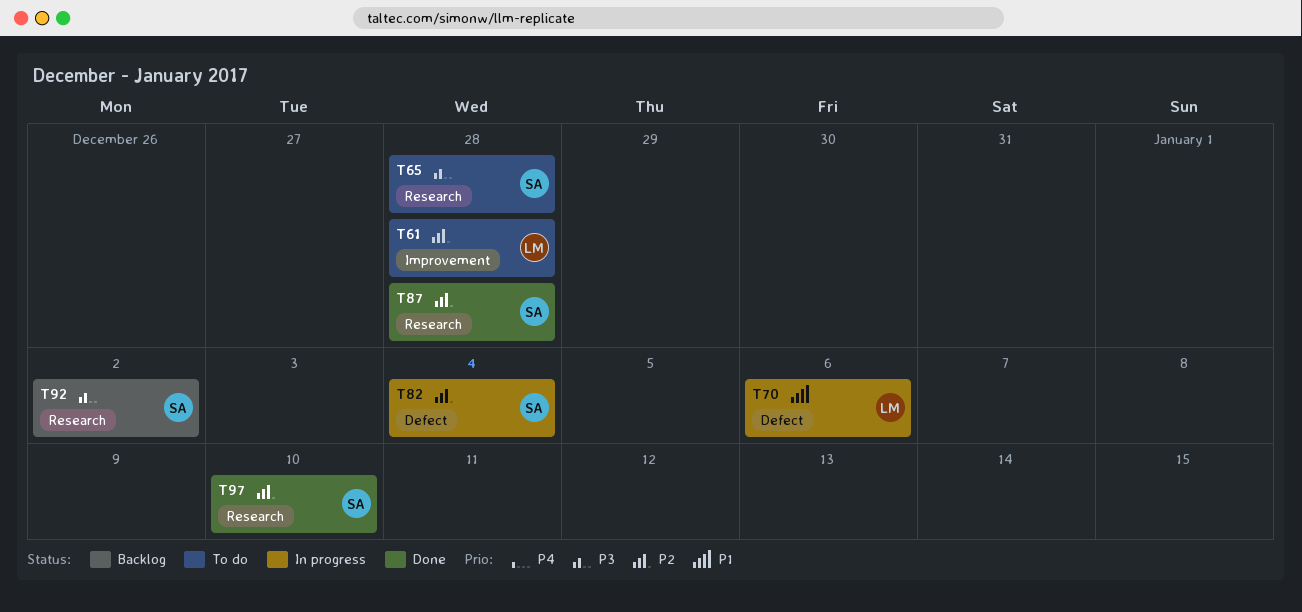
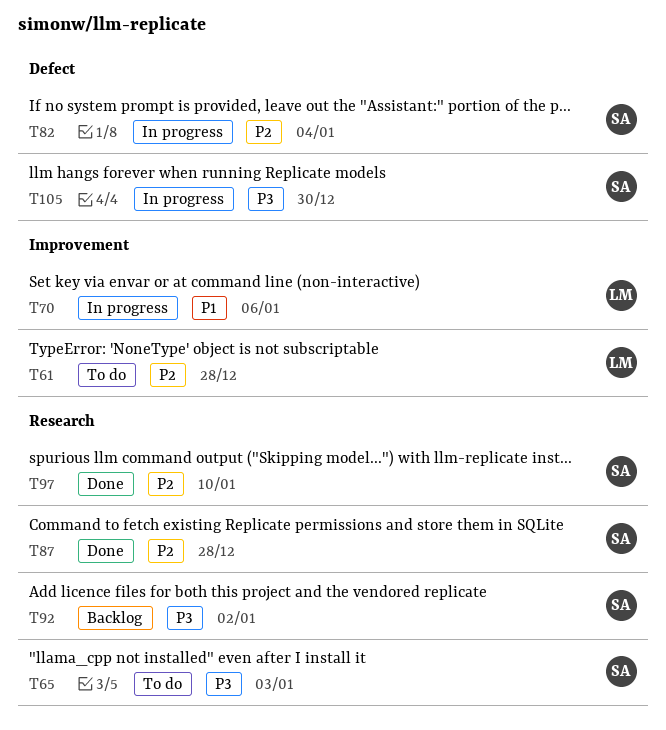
T65, due: Dec 28 -> Jan 3
T70, label: Defect -> Improvement
T105: none -> present

